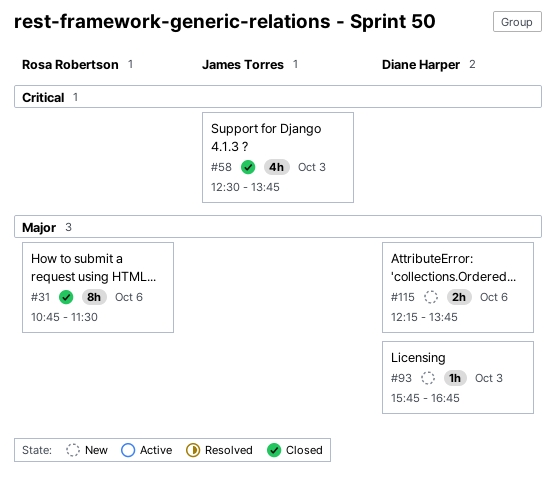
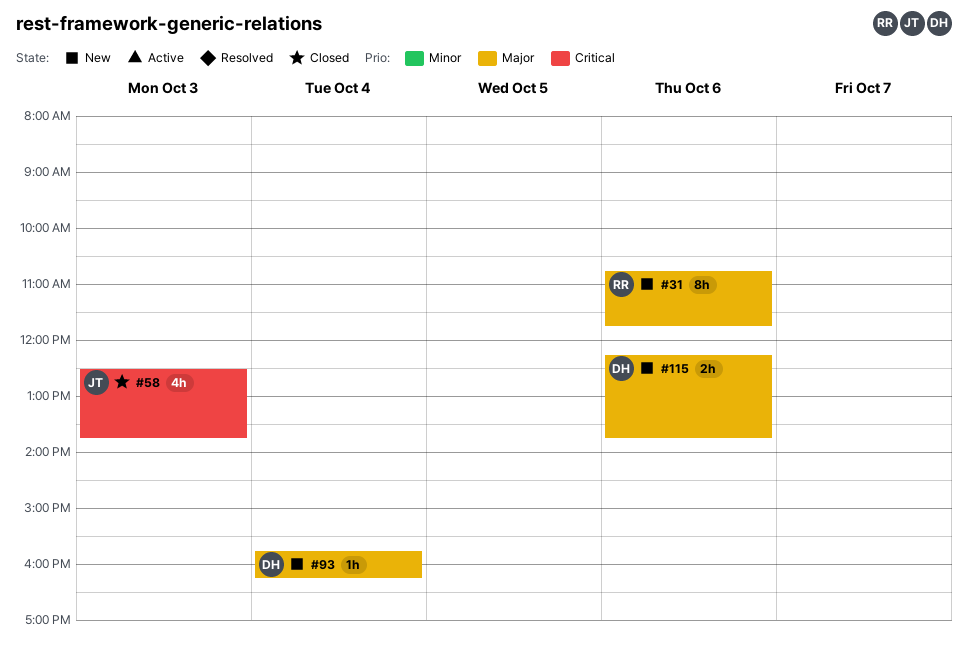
#31, status: Closed -> New
#31, ends: 11:30 -> 11:45
#93, day: Oct 3 -> Oct 4
#93, ends: 16:45 -> 16:15

